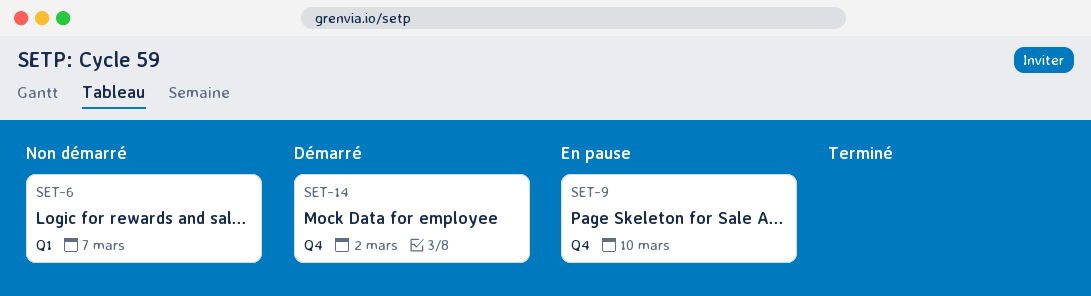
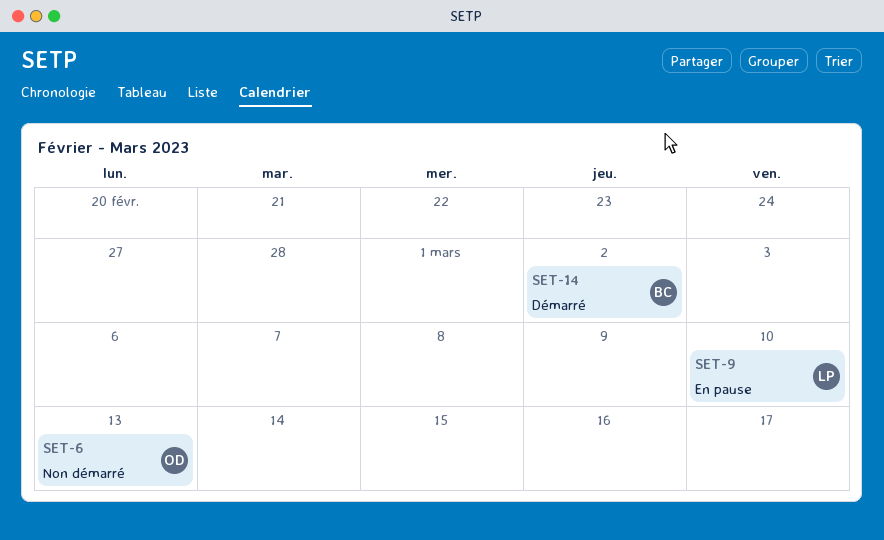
SET-6, due: Mar 7 -> Mar 13

